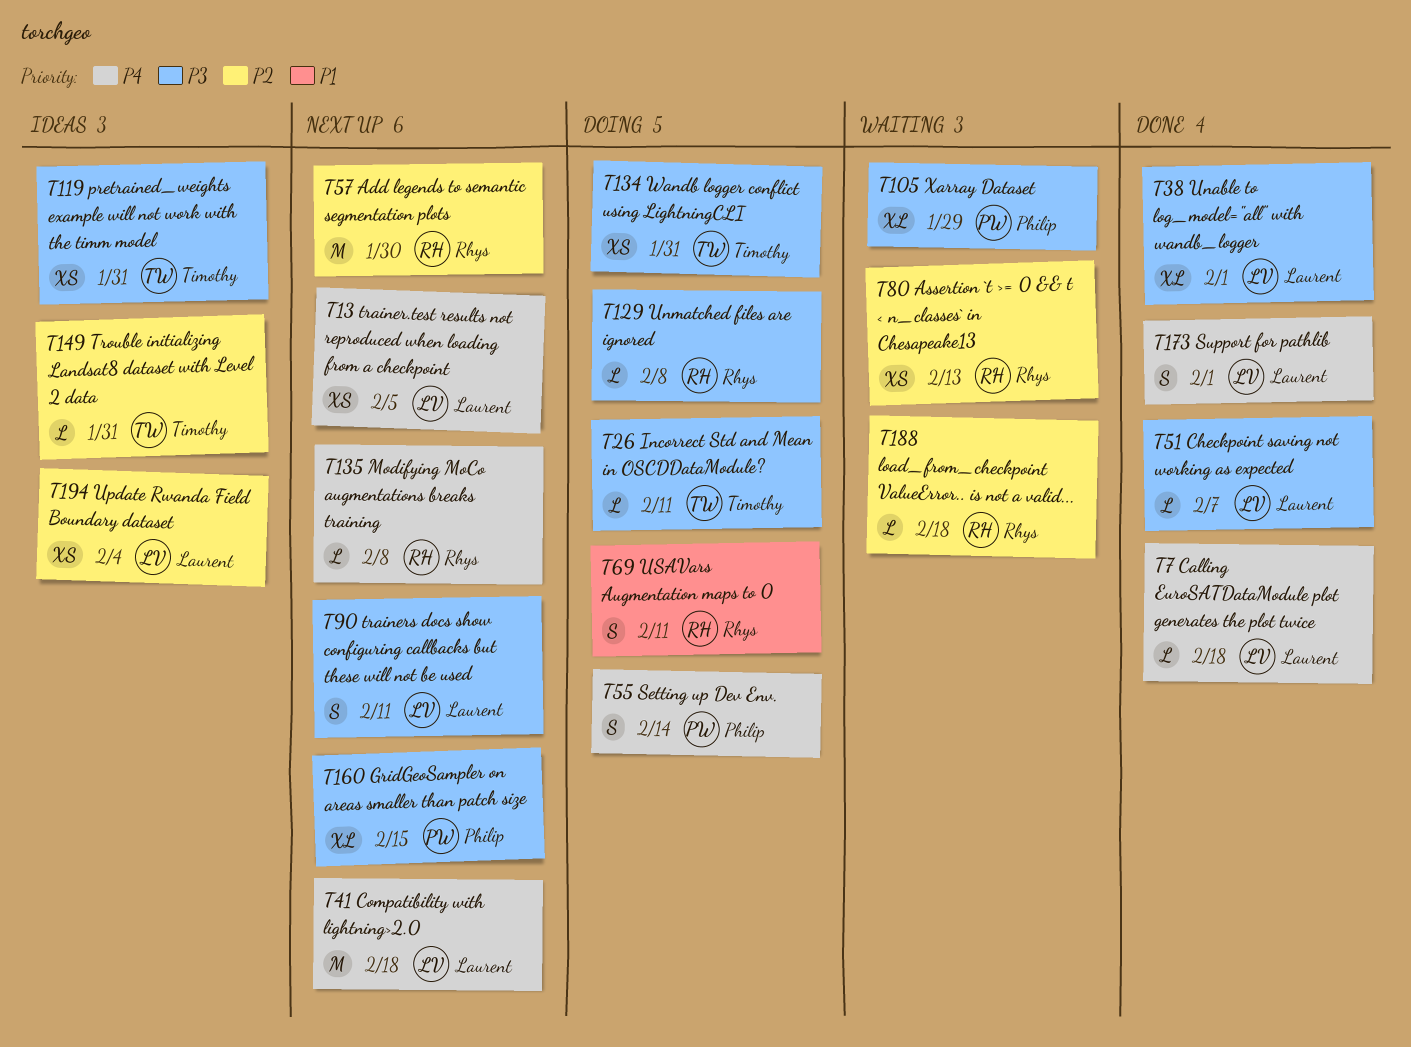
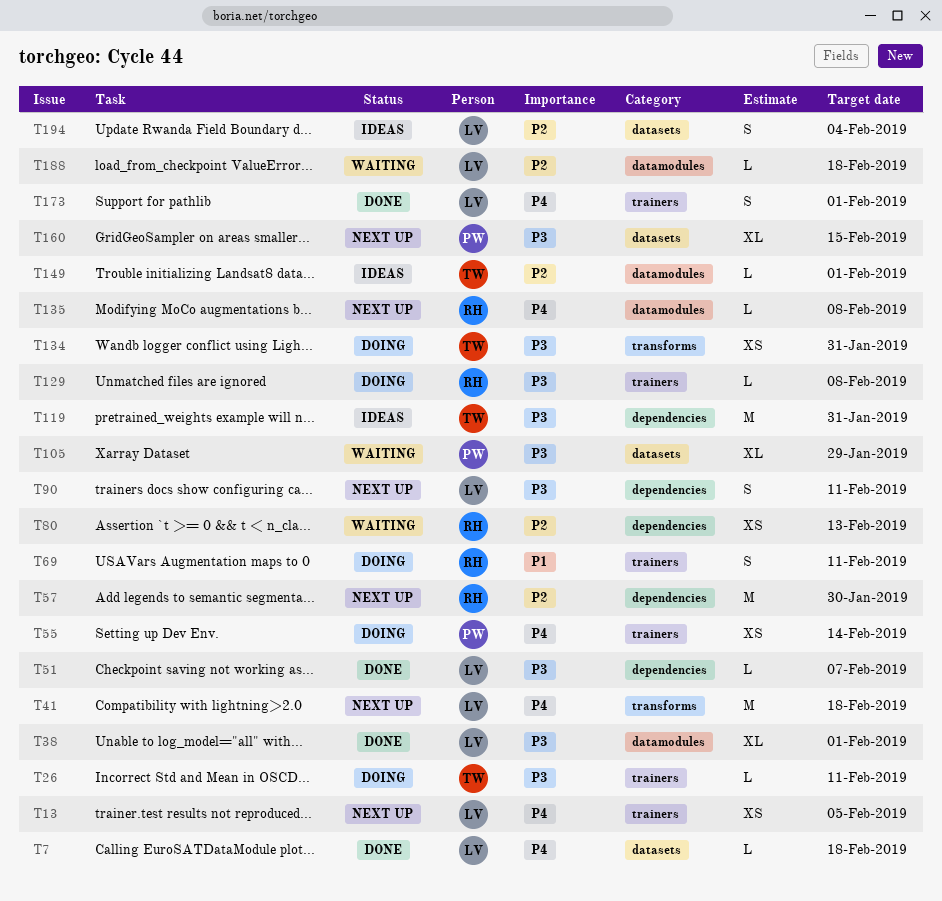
T55, estimate: S -> XS
T119, estimate: XS -> M
T149, due: Jan 31 -> Feb 1
T188, owner: Rhys -> Laurent
T194, estimate: XS -> S

